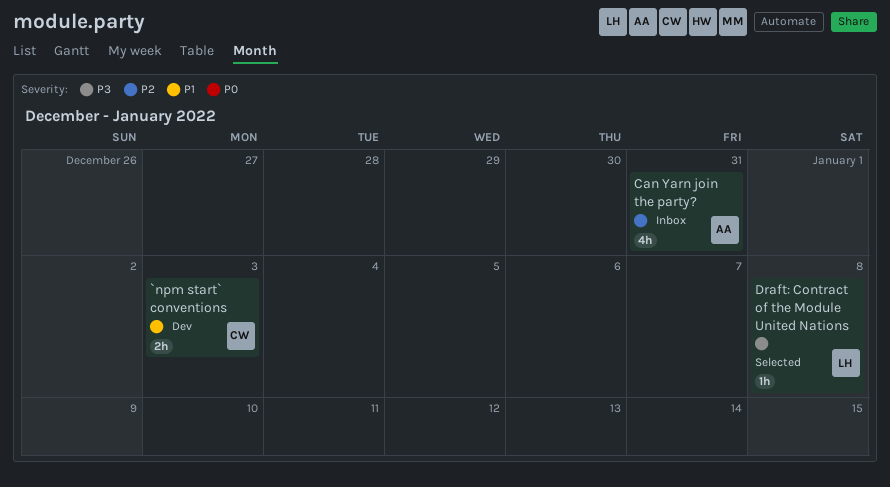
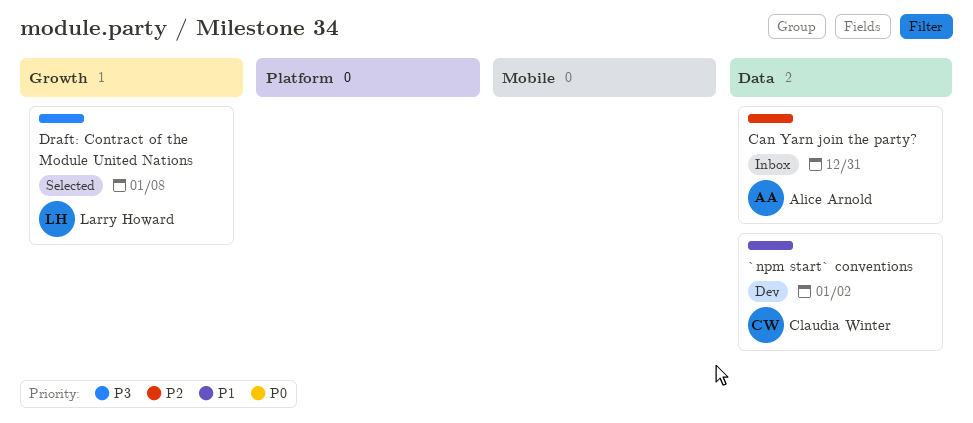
`npm start` conventions, due: Jan 3 -> Jan 2

